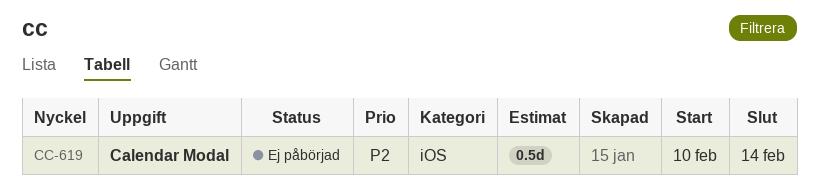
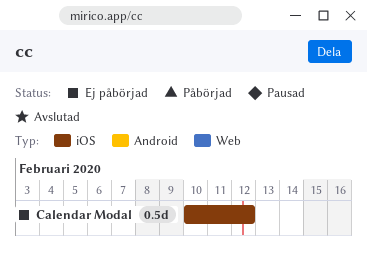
Calendar Modal, due: Feb 14 -> Feb 12

